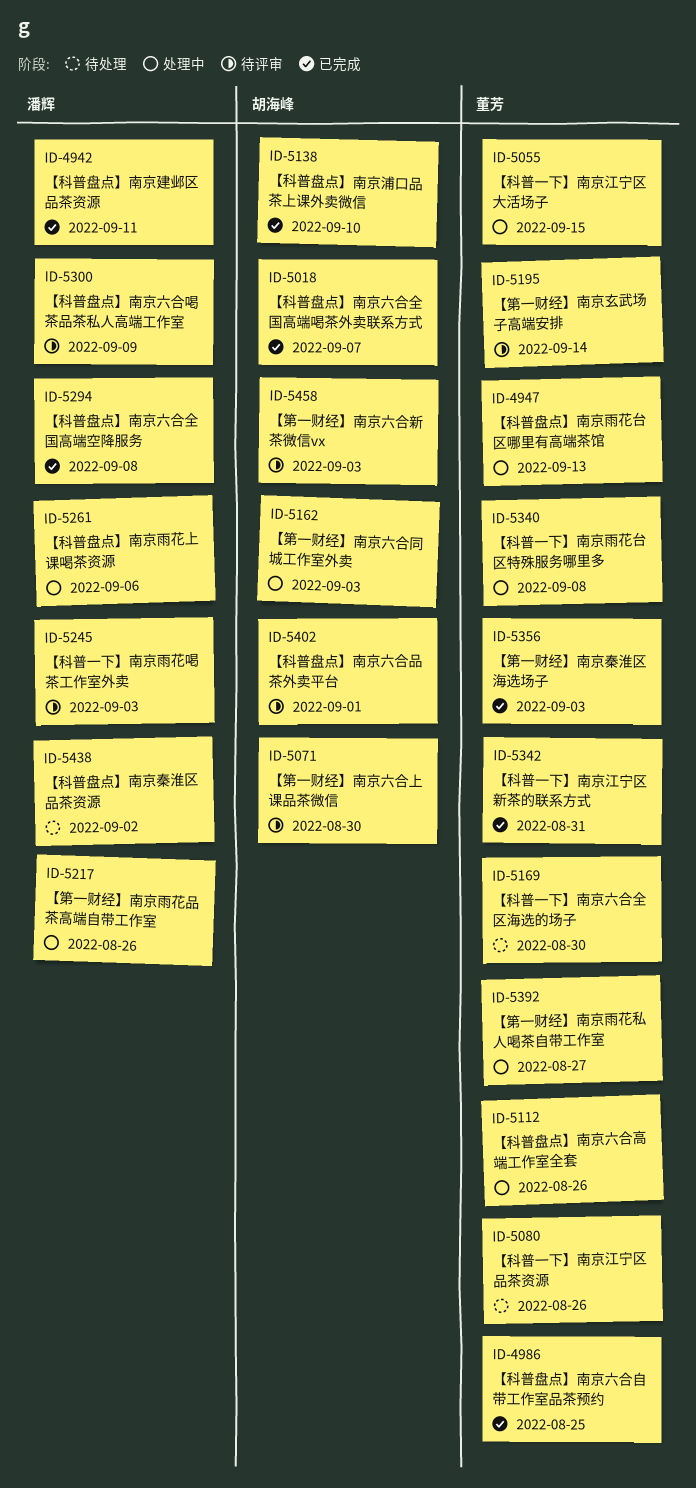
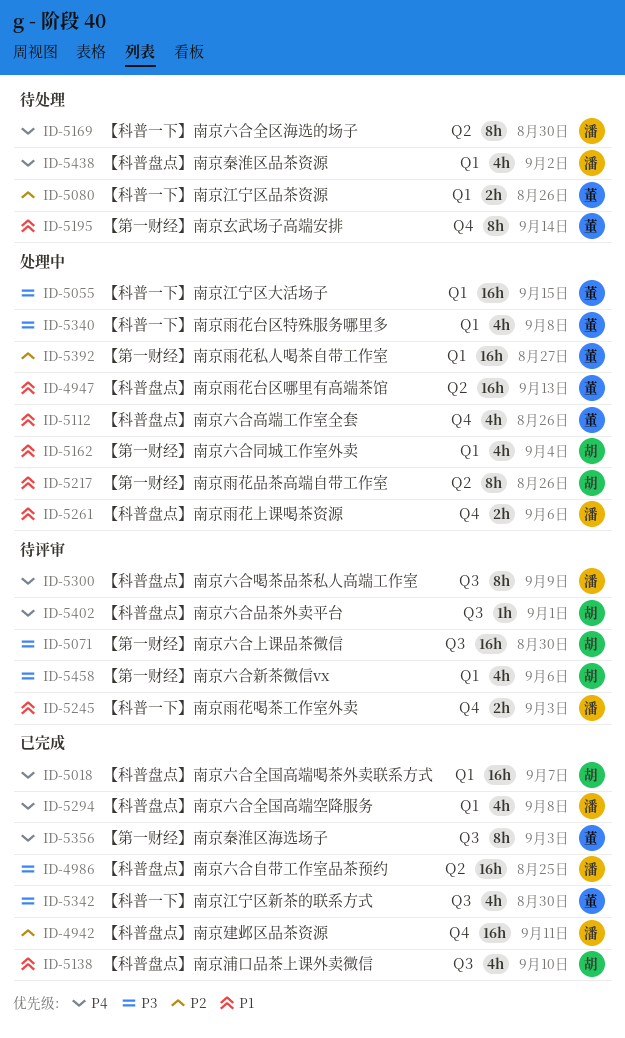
ID-4986, owner: 董芳 -> 潘辉
ID-5162, due: Sep 3 -> Sep 4
ID-5169, owner: 董芳 -> 潘辉
ID-5195, status: 待评审 -> 待处理
ID-5217, owner: 潘辉 -> 胡海峰
ID-5342, due: Aug 31 -> Aug 30
ID-5458, due: Sep 3 -> Sep 6

